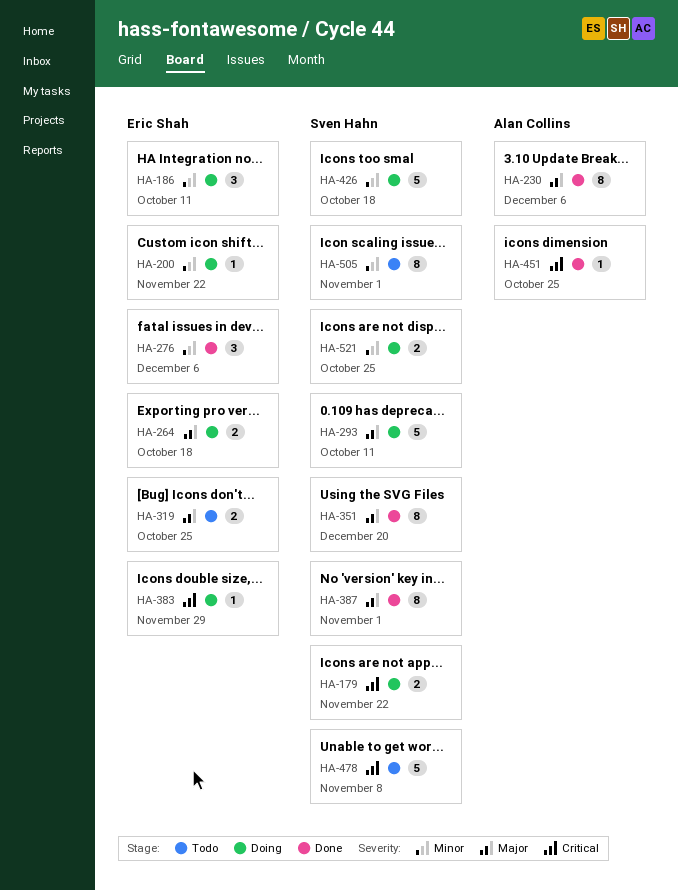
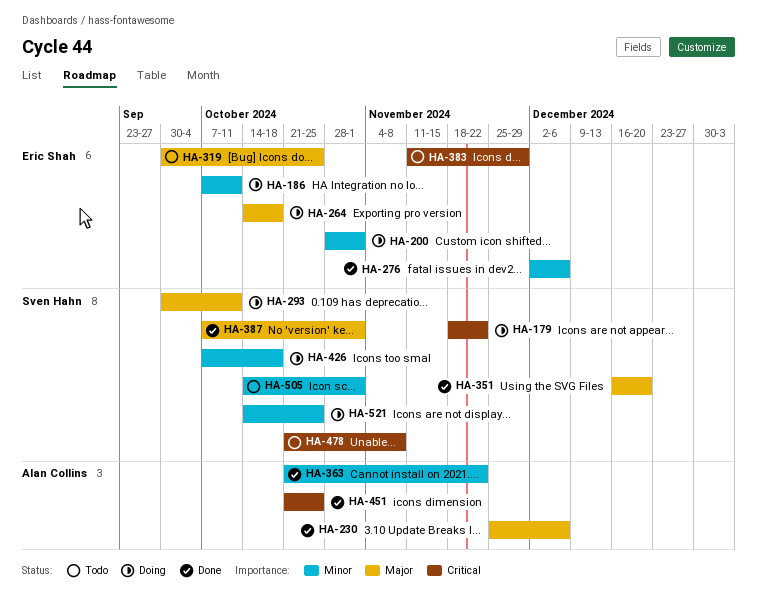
HA-200, due: Nov 22 -> Nov 1
HA-363: none -> present
HA-383, status: Doing -> Todo

